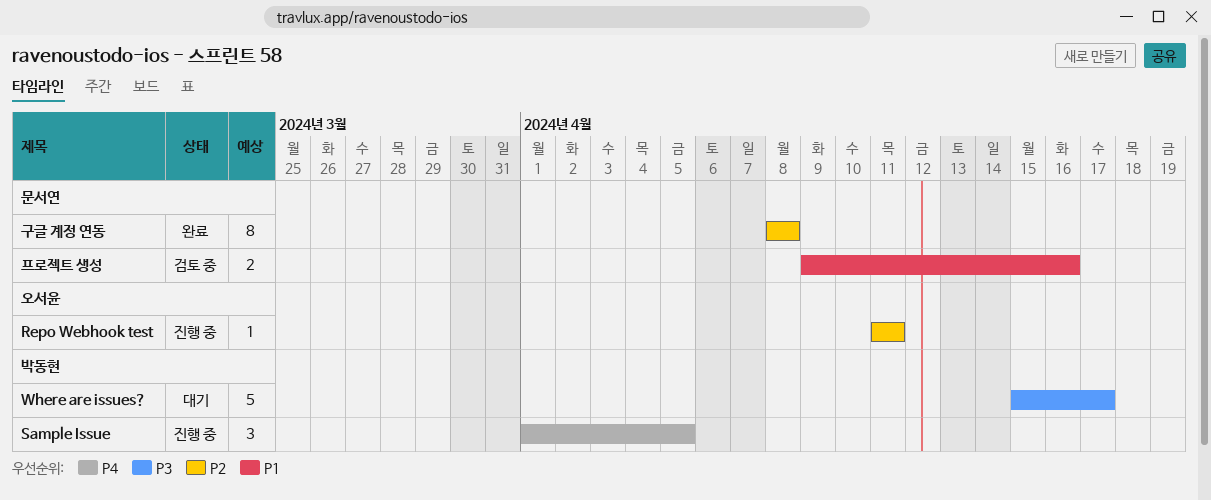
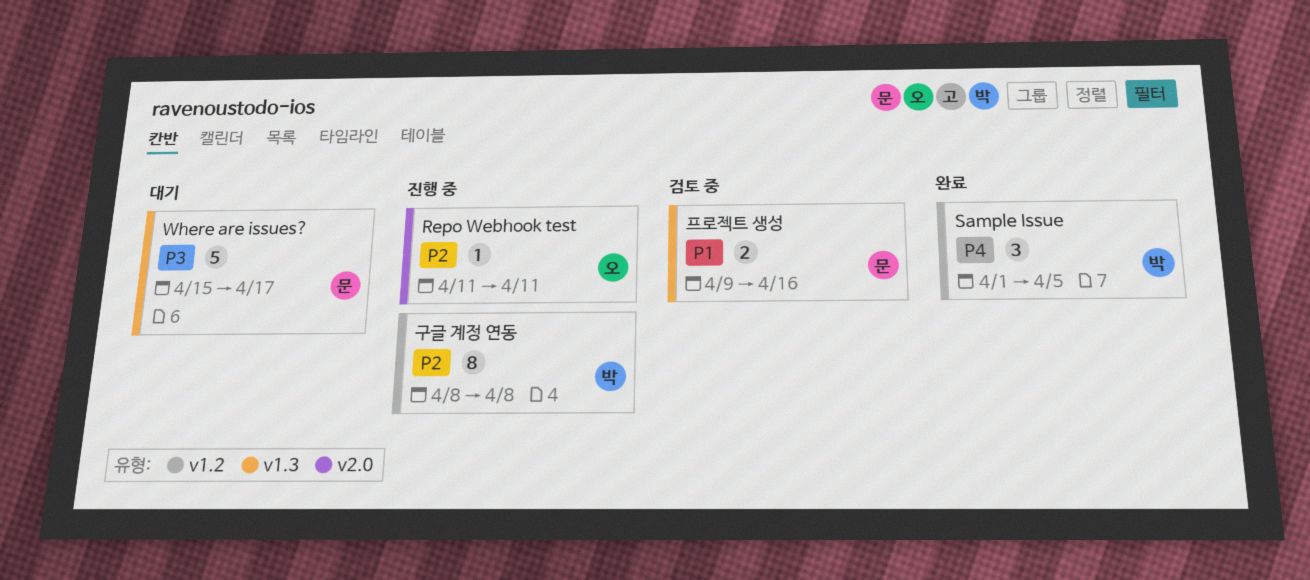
Sample Issue, status: 진행 중 -> 완료
Where are issues?, owner: 박동현 -> 문서연
구글 계정 연동, status: 완료 -> 진행 중
구글 계정 연동, owner: 문서연 -> 박동현

